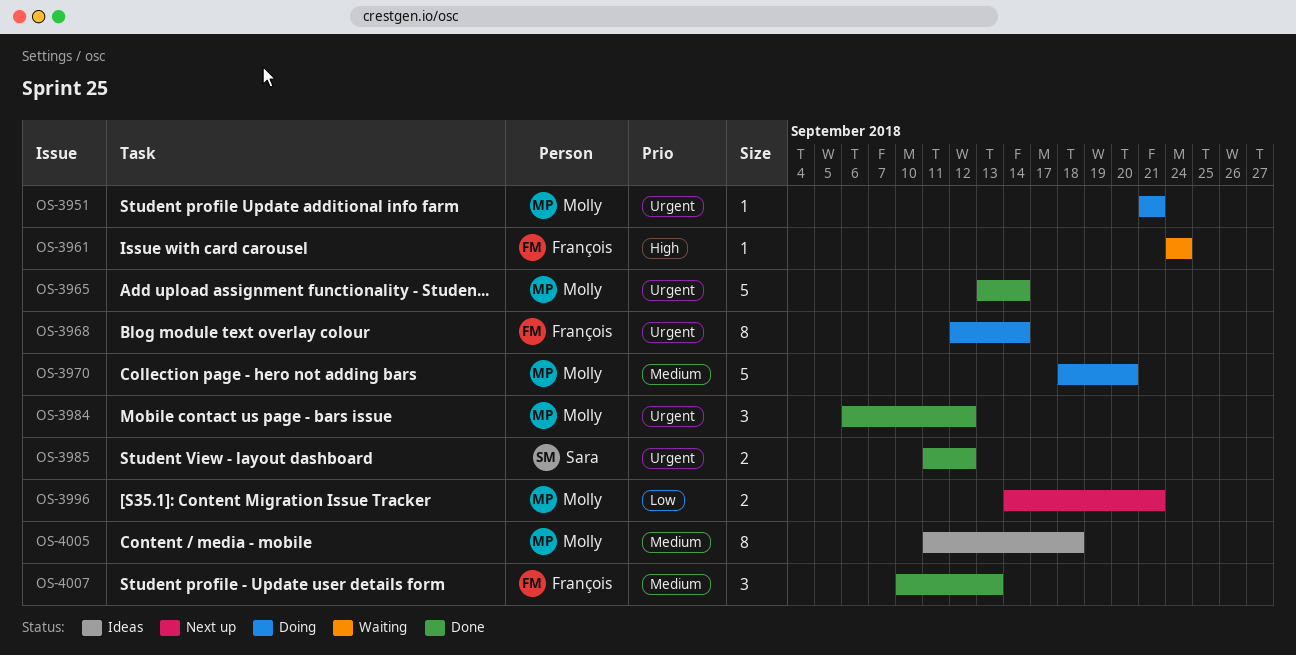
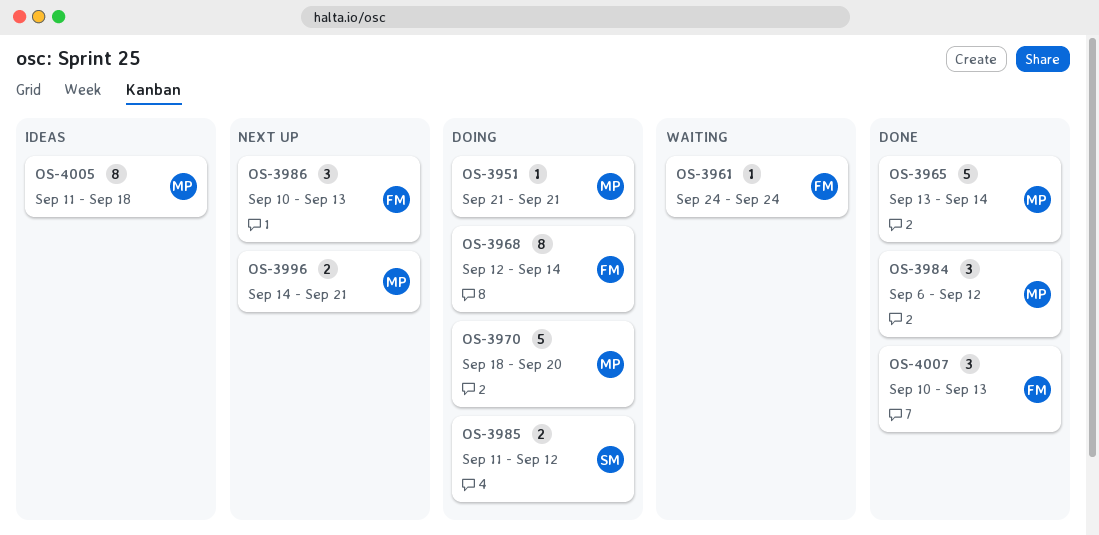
OS-3985, status: Done -> Doing
OS-3986: none -> present

